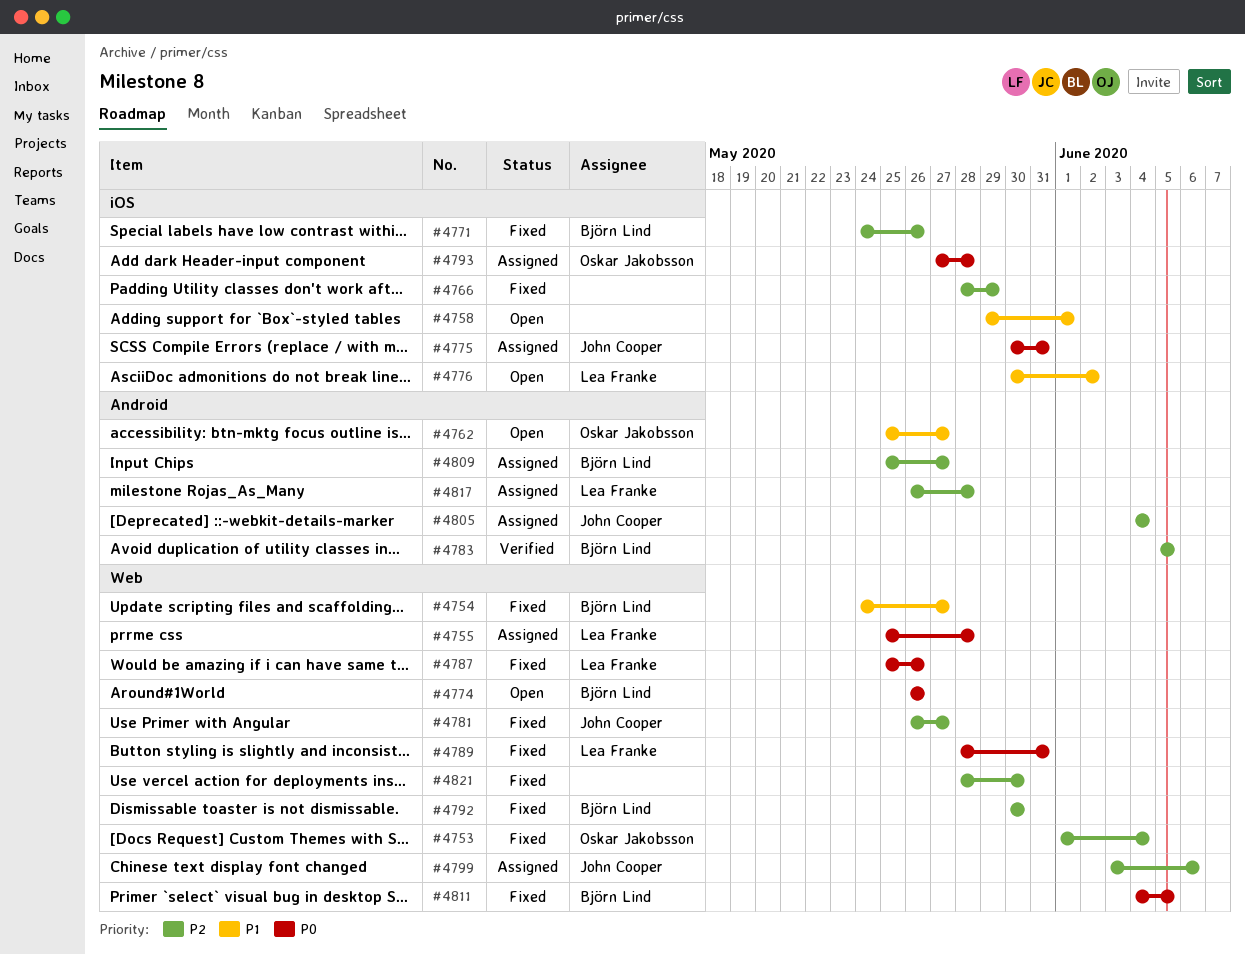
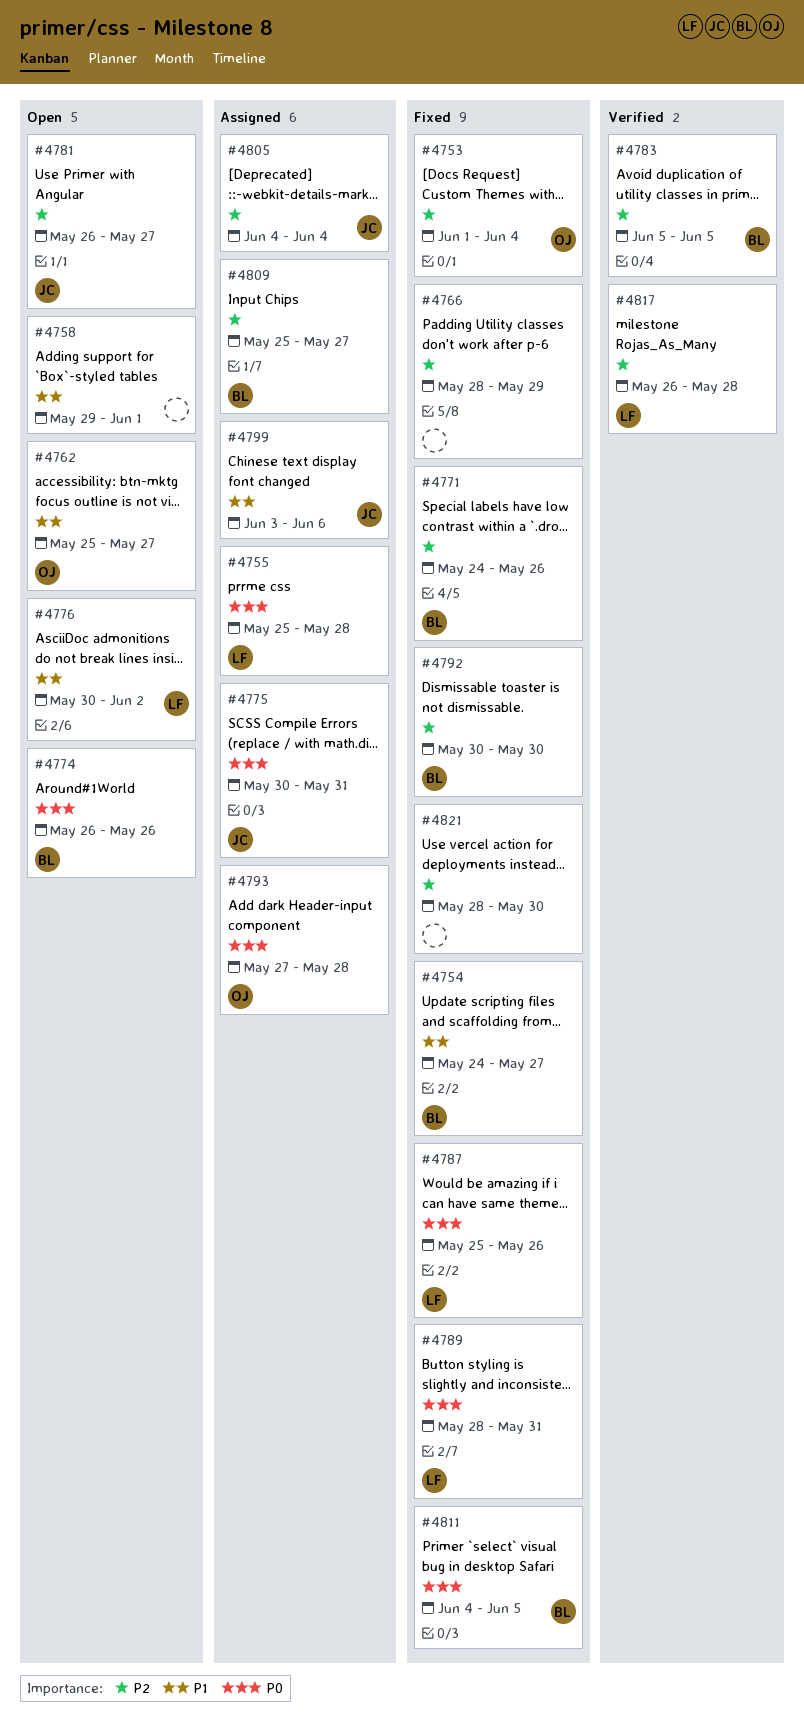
#4781, status: Fixed -> Open
#4799, priority: P2 -> P1
#4817, status: Assigned -> Verified

